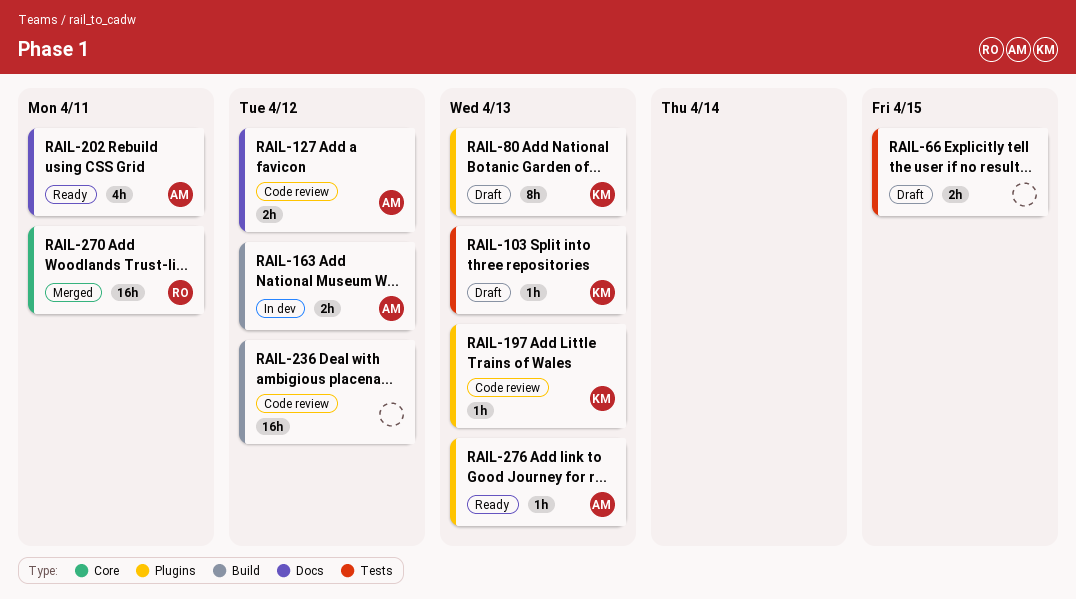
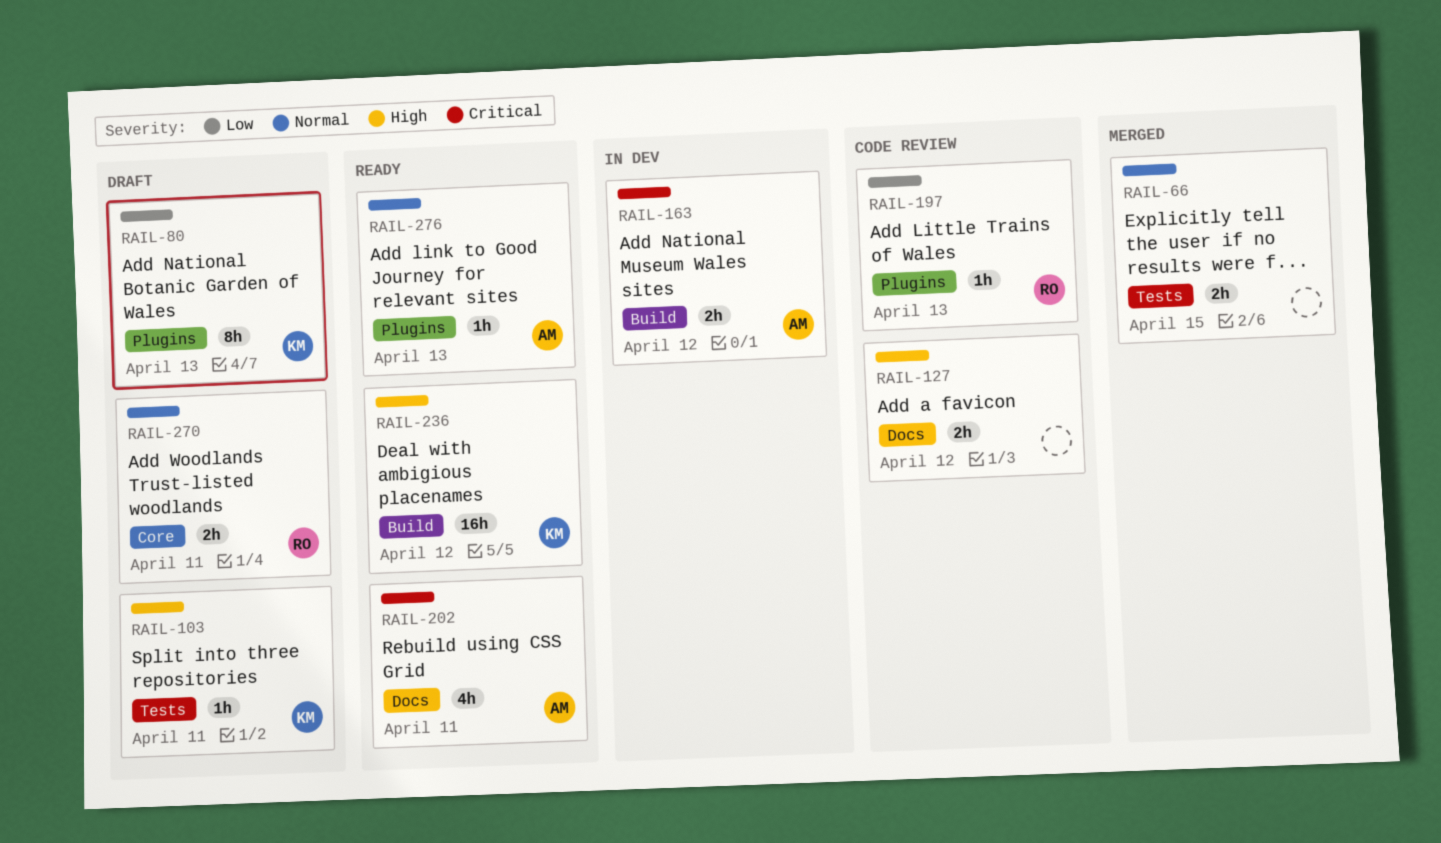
RAIL-66, status: Draft -> Merged
RAIL-103, due: Apr 13 -> Apr 11
RAIL-127, owner: AM -> none
RAIL-197, owner: KM -> RO
RAIL-236, status: Code review -> Ready
RAIL-236, owner: none -> KM
RAIL-270, status: Merged -> Draft
RAIL-270, estimate: 16h -> 2h

